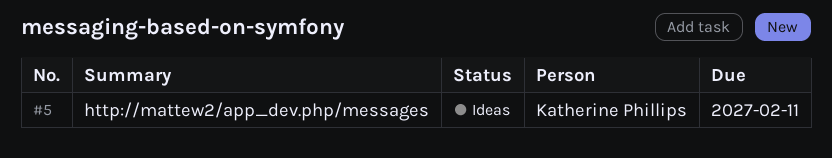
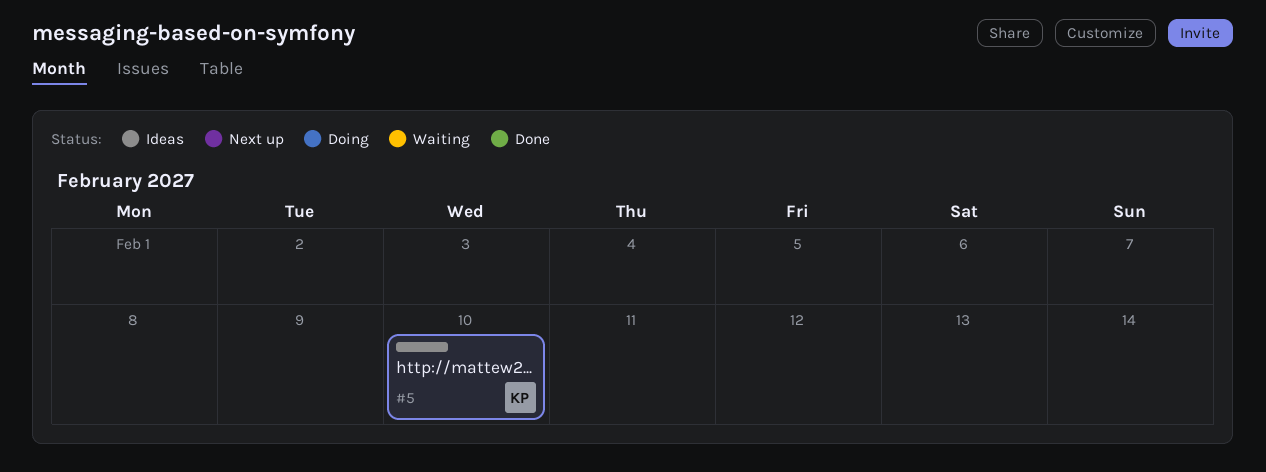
#5, due: Feb 11 -> Feb 10

